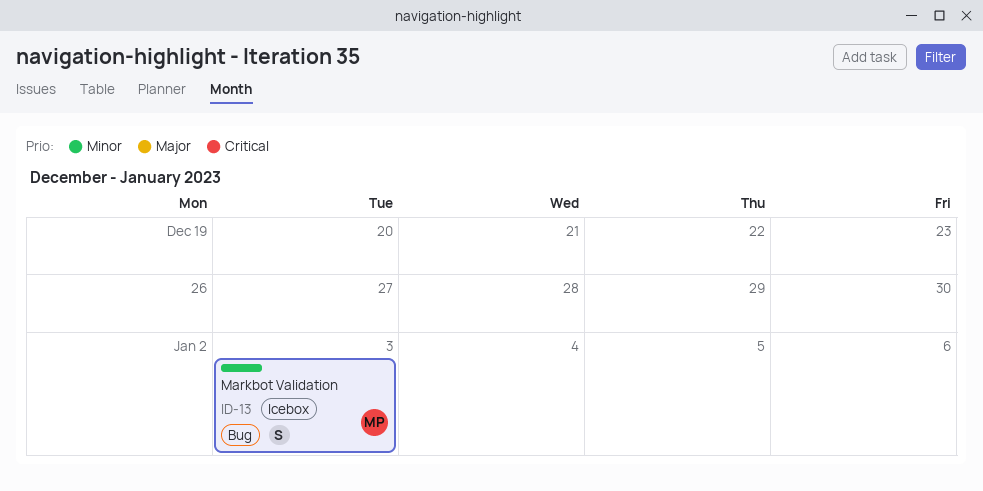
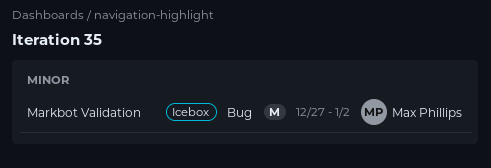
Markbot Validation, estimate: S -> M
Markbot Validation, due: Jan 3 -> Jan 2

